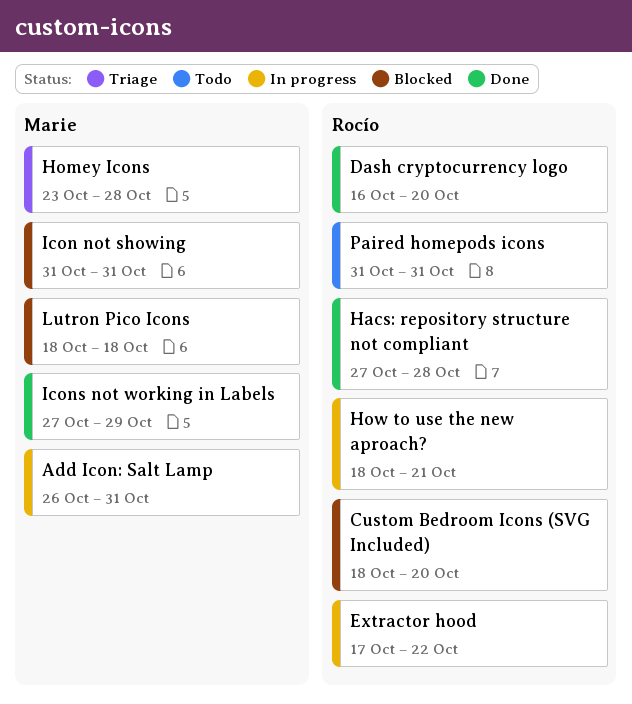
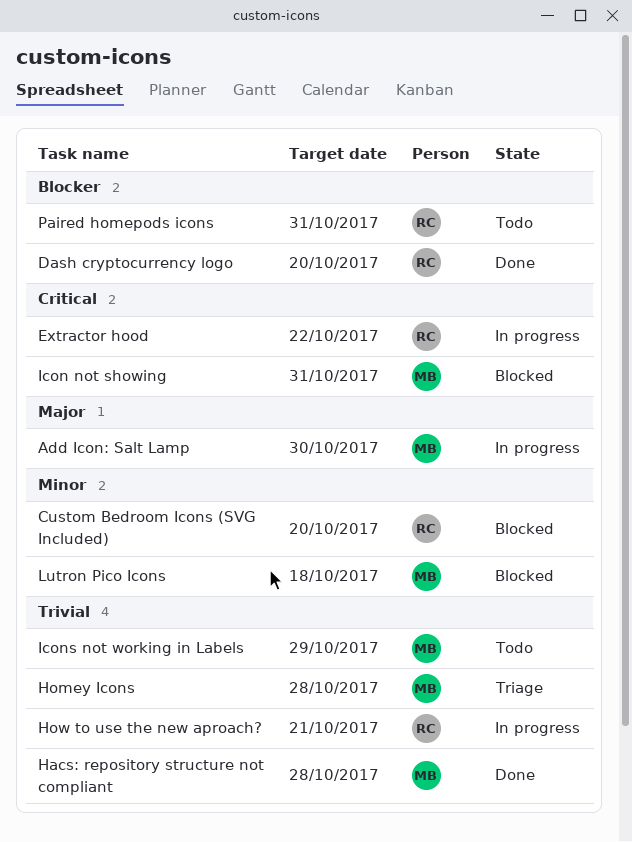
Add Icon: Salt Lamp, due: Oct 31 -> Oct 30
Hacs: repository structure not compliant, owner: Rocío -> Marie
Icons not working in Labels, status: Done -> Todo

